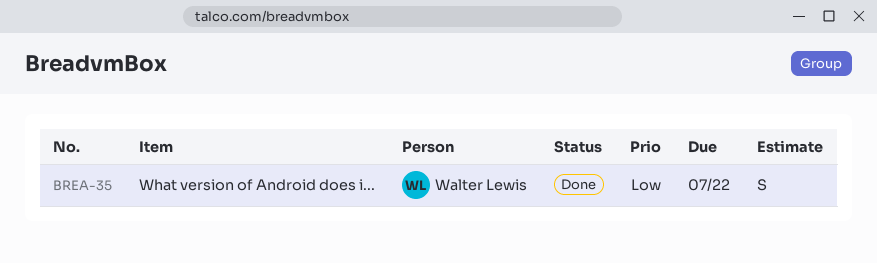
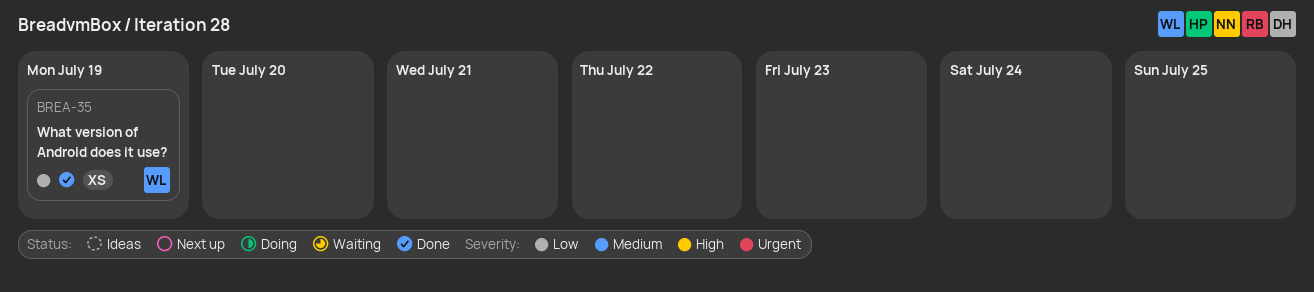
BREA-35, estimate: S -> XS
BREA-35, due: Jul 22 -> Jul 19

